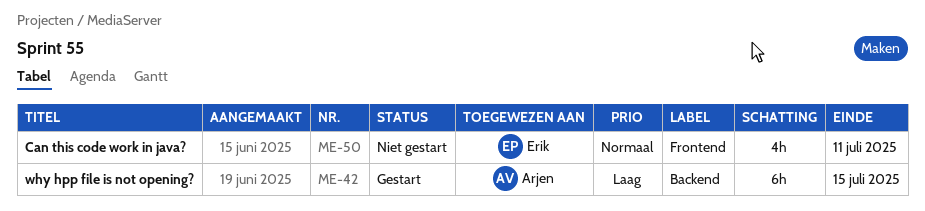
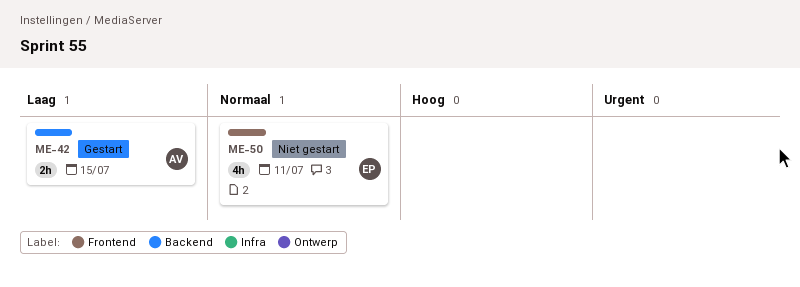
ME-42, estimate: 6h -> 2h

